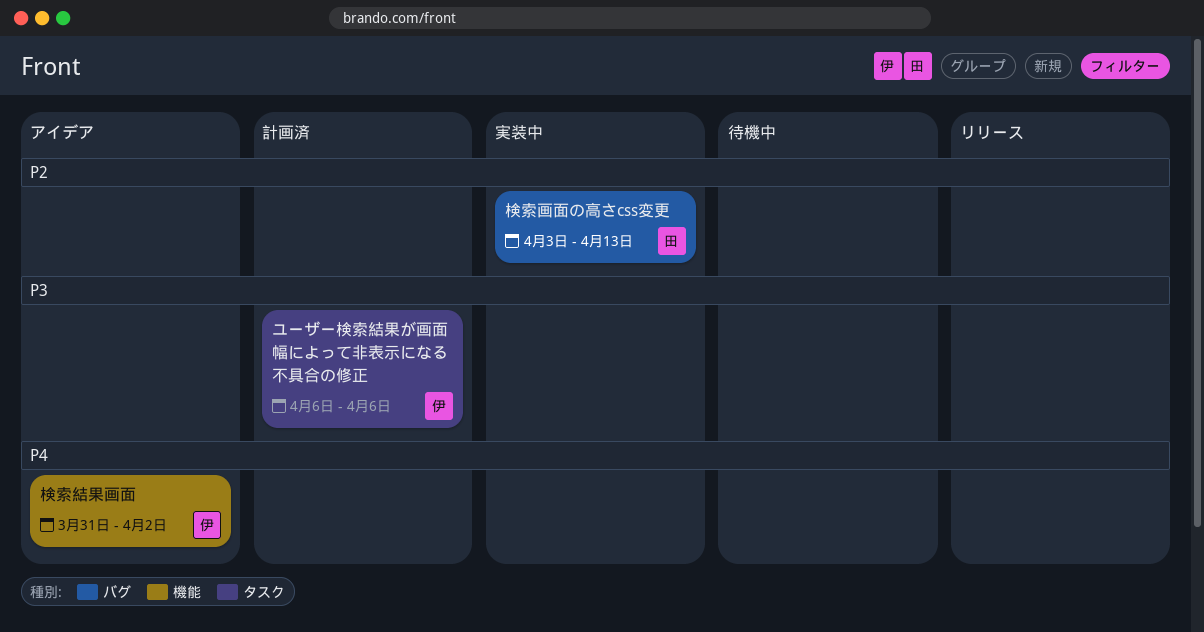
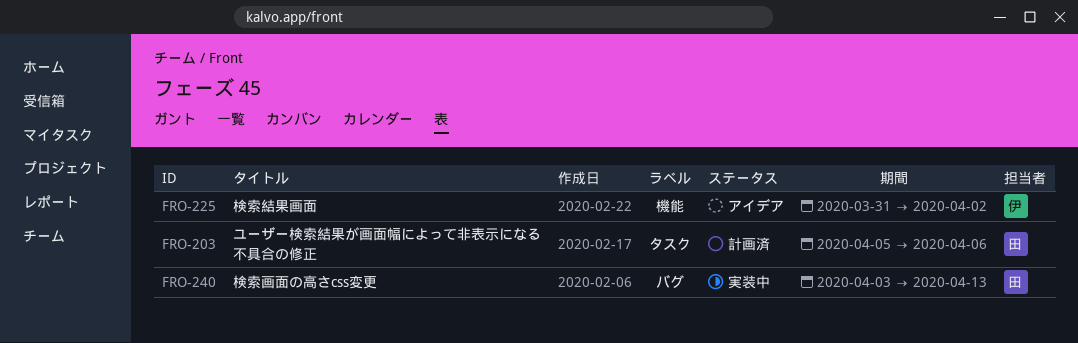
ユーザー検索結果が画面幅によって非表示になる不具合の修正, owner: 伊 -> 田
ユーザー検索結果が画面幅によって非表示になる不具合の修正, start: Apr 6 -> Apr 5

